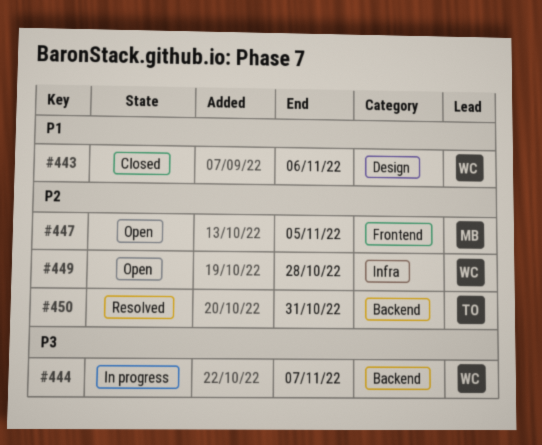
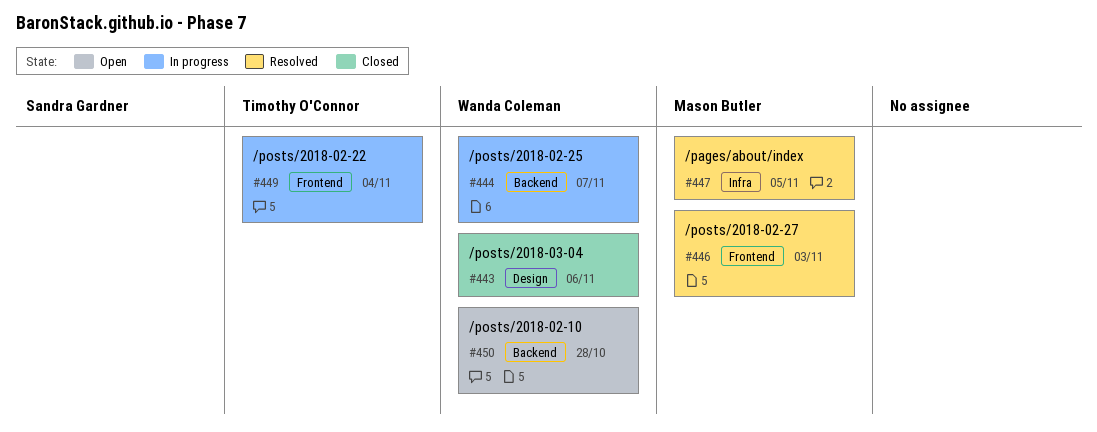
#446: none -> present
#447, status: Open -> Resolved
#447, label: Frontend -> Infra
#449, status: Open -> In progress
#449, owner: Wanda Coleman -> Timothy O'Connor
#449, label: Infra -> Frontend
#449, due: Oct 28 -> Nov 4
#450, status: Resolved -> Open
#450, owner: Timothy O'Connor -> Wanda Coleman
#450, due: Oct 31 -> Oct 28

